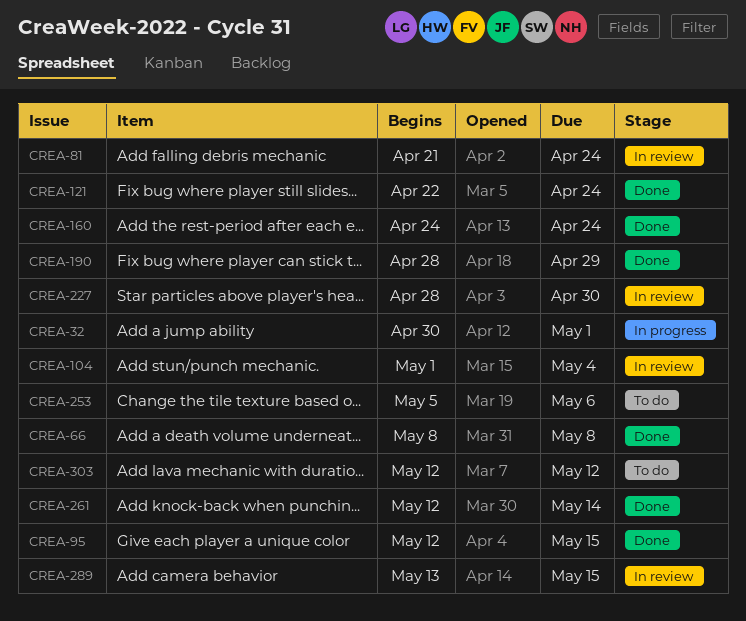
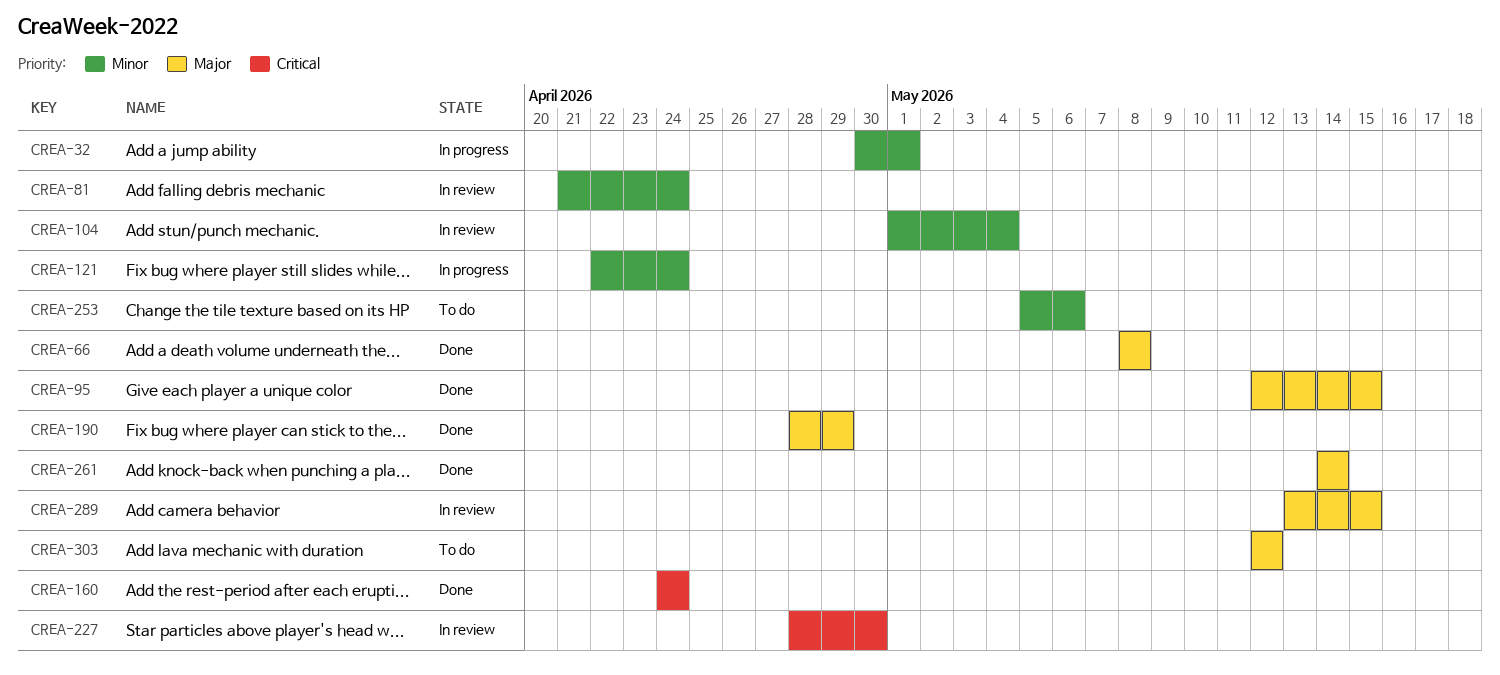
CREA-121, status: Done -> In progress
CREA-261, start: May 12 -> May 14

